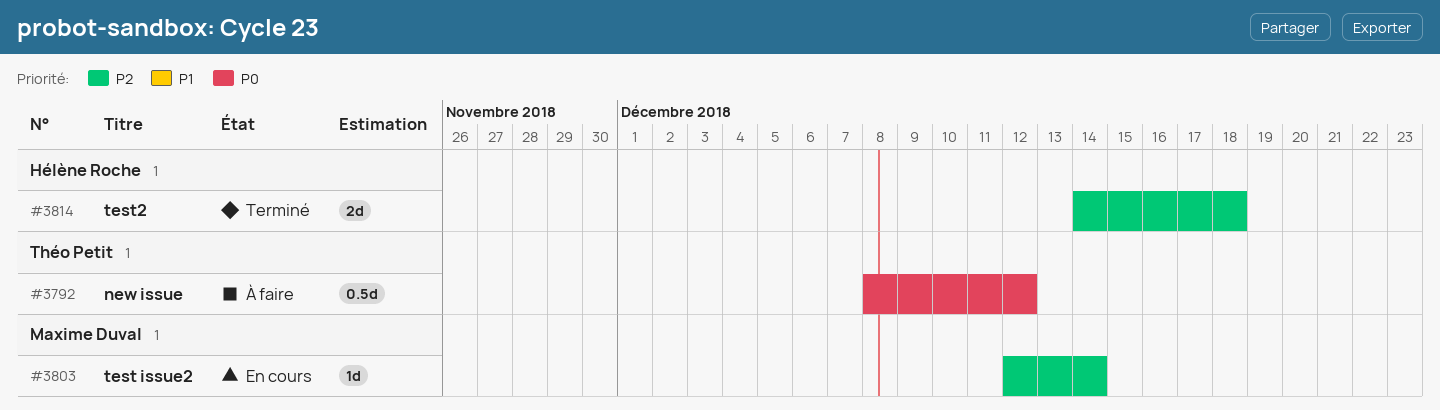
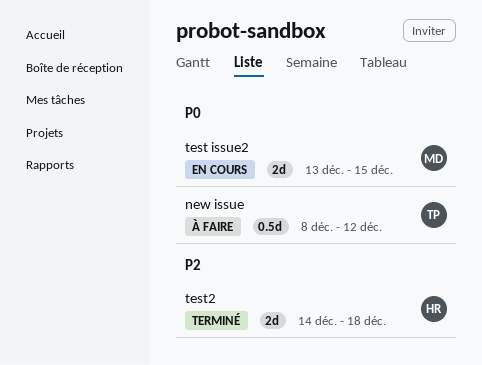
test issue2, priority: P2 -> P0
test issue2, estimate: 1d -> 2d
test issue2, start: Dec 12 -> Dec 13
test issue2, due: Dec 14 -> Dec 15

